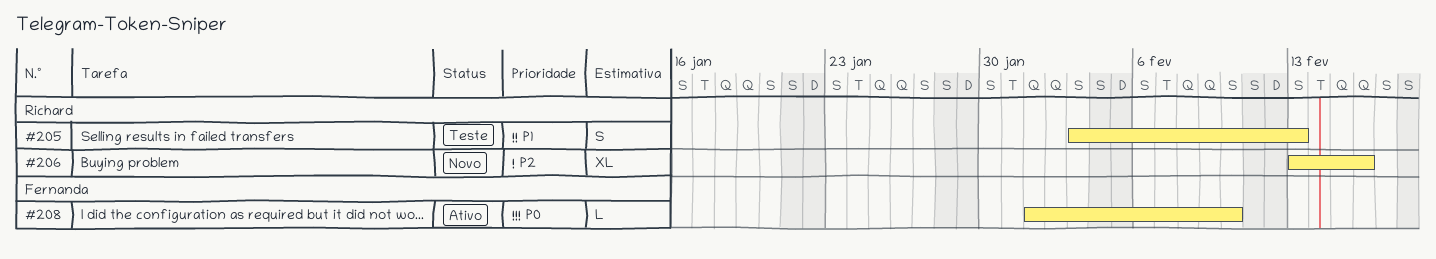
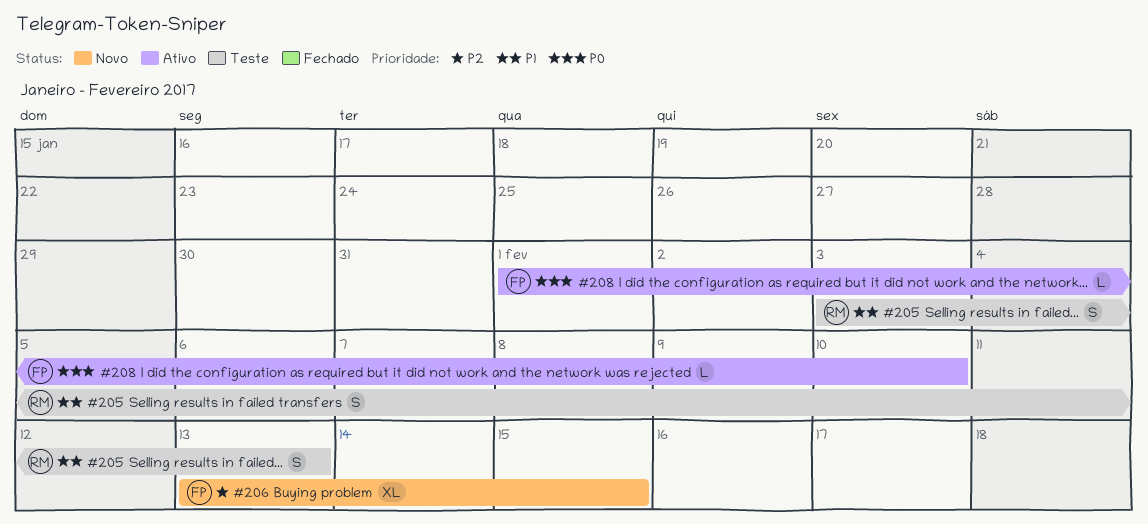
#206, owner: Richard -> Fernanda
#206, due: Feb 16 -> Feb 15

